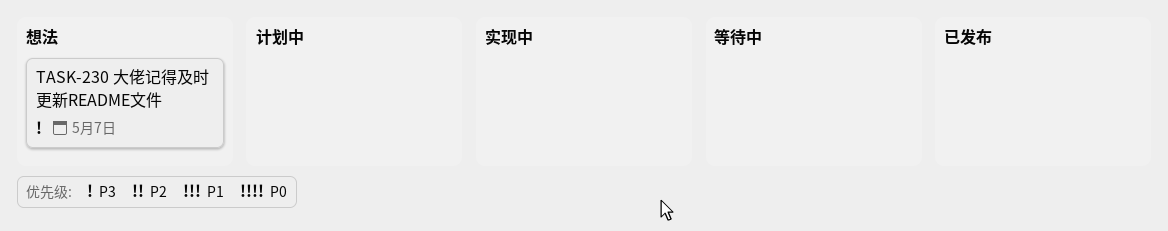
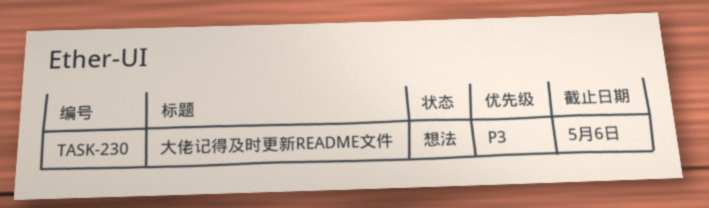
TASK-230, due: May 7 -> May 6

